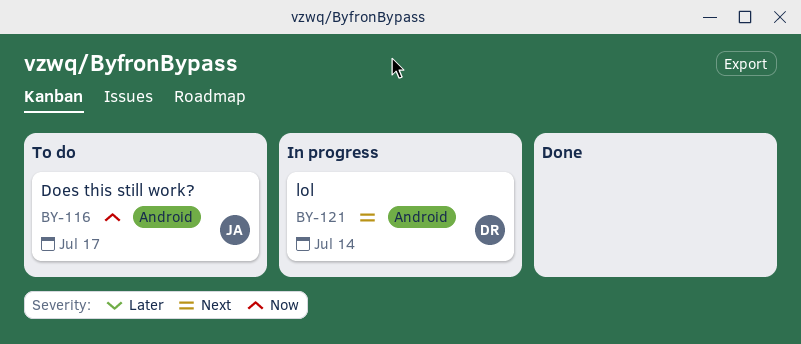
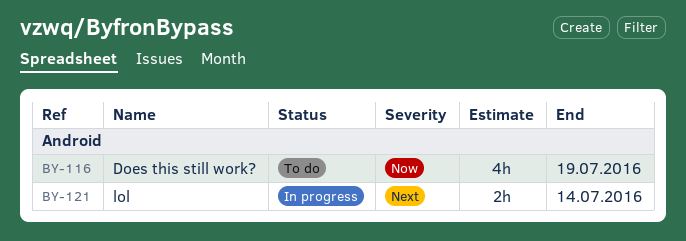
BY-116, due: Jul 17 -> Jul 19

